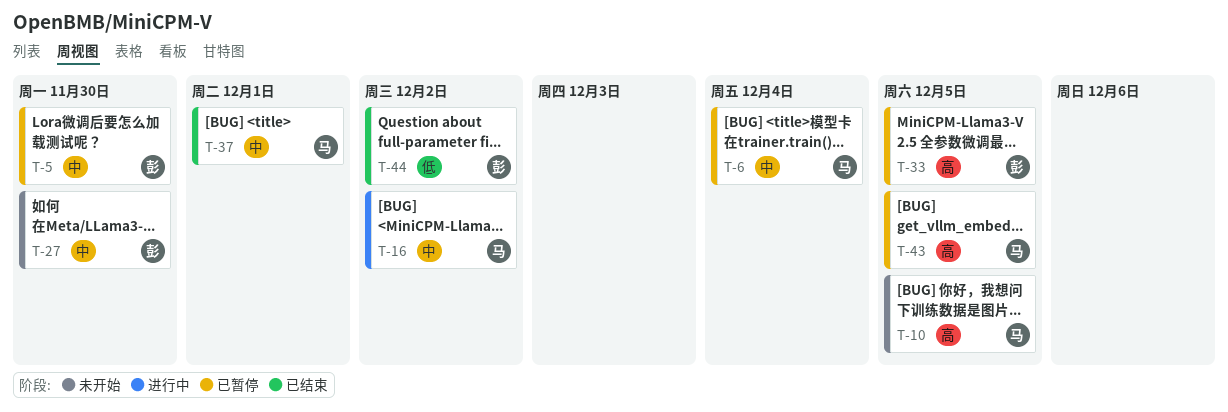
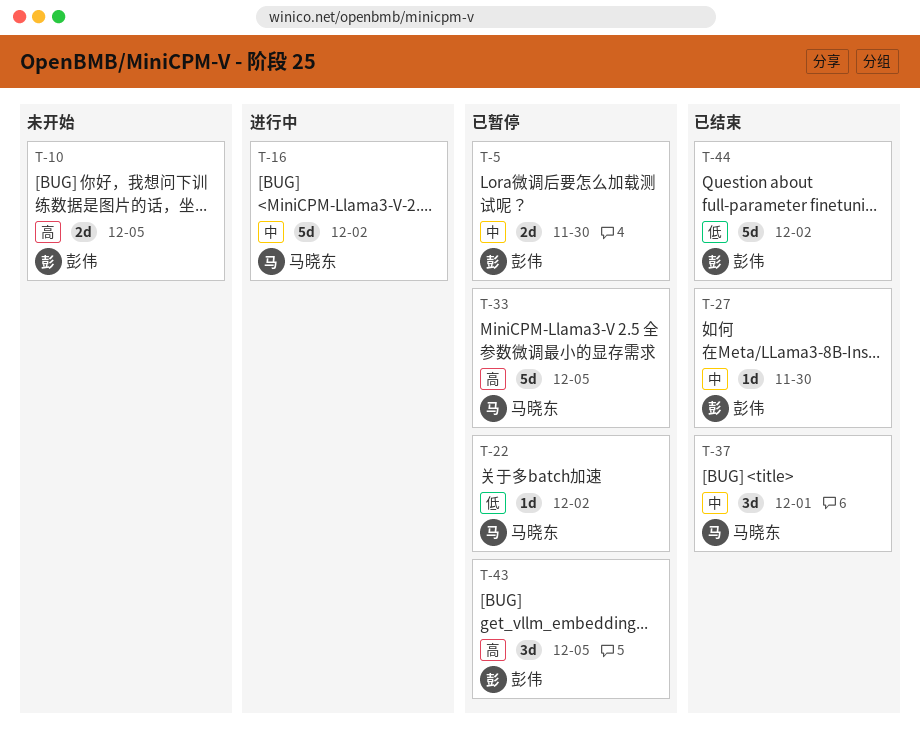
T-6: present -> none
T-10, owner: 马晓东 -> 彭伟
T-22: none -> present
T-27, status: 未开始 -> 已结束
T-33, owner: 彭伟 -> 马晓东
T-43, owner: 马晓东 -> 彭伟

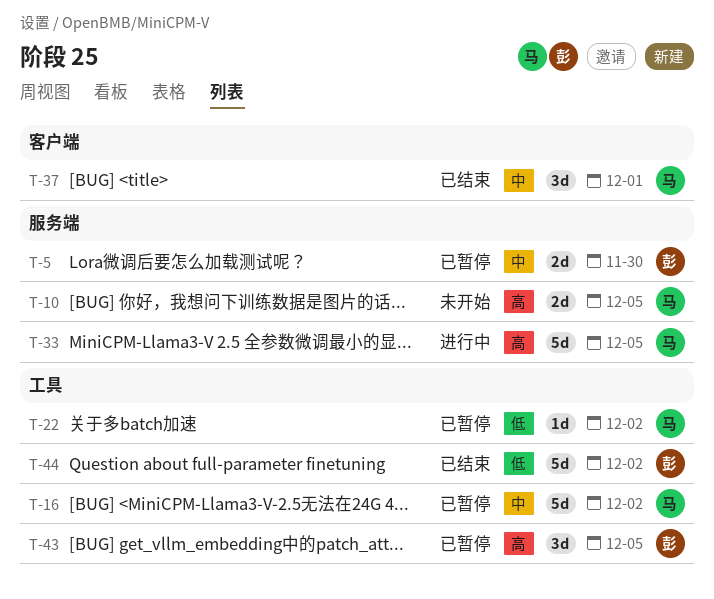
T-10, owner: 彭伟 -> 马晓东
T-16, status: 进行中 -> 已暂停
T-27: present -> none
T-33, status: 已暂停 -> 进行中

